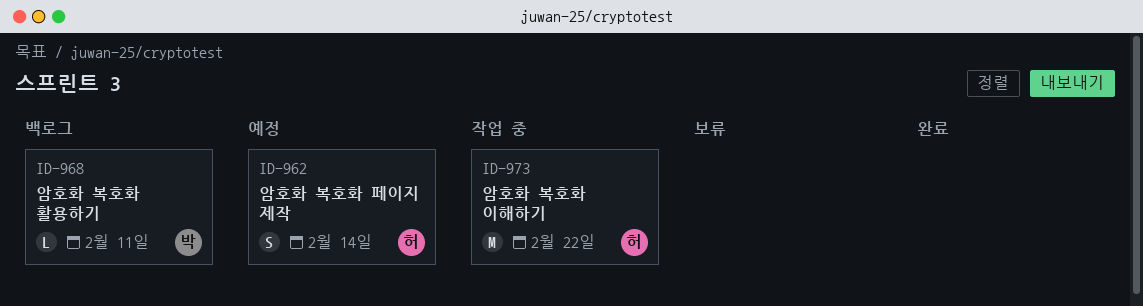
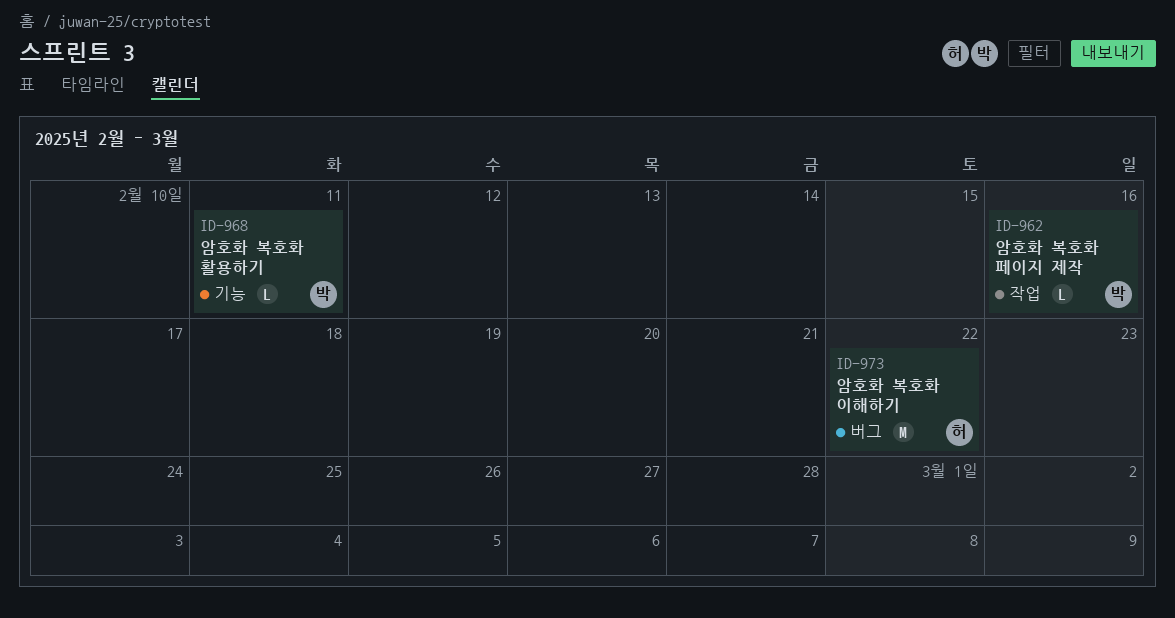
ID-962, owner: 허 -> 박
ID-962, estimate: S -> L
ID-962, due: Feb 14 -> Feb 16

